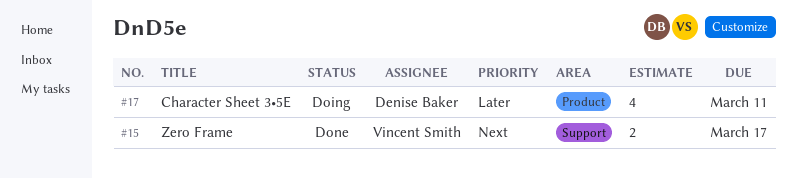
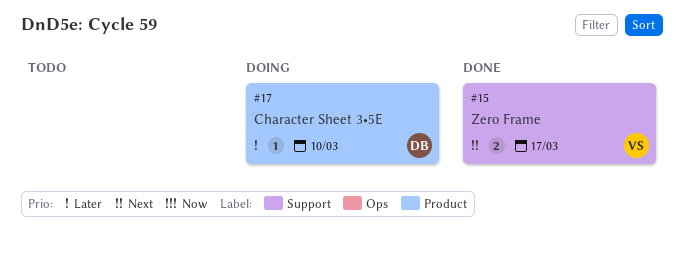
#17, estimate: 4 -> 1
#17, due: Mar 11 -> Mar 10

